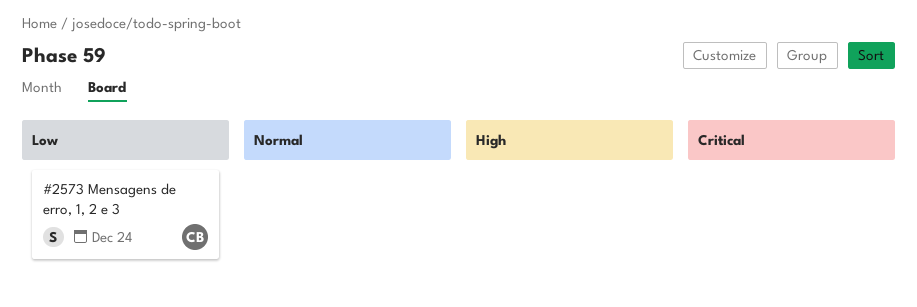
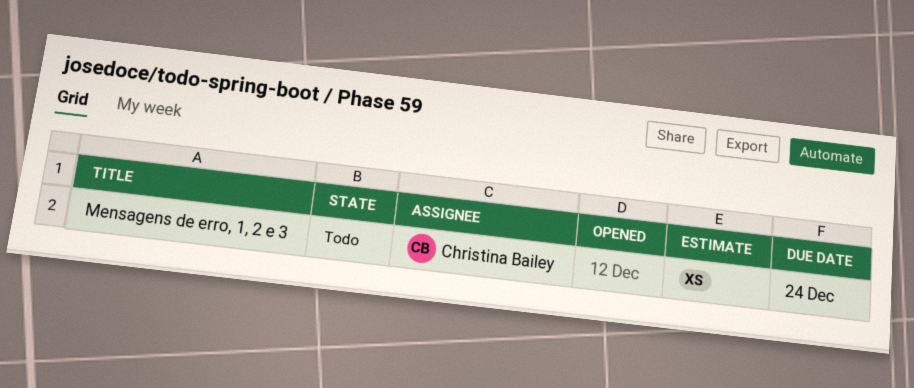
Mensagens de erro, 1, 2 e 3, estimate: S -> XS

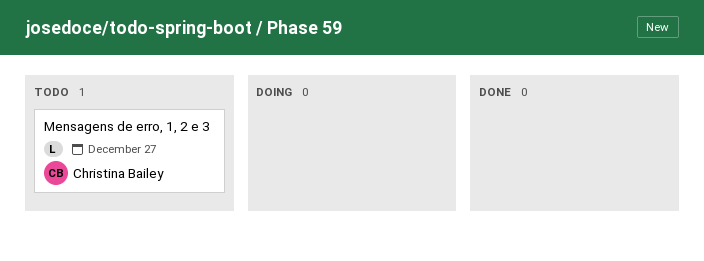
Mensagens de erro, 1, 2 e 3, estimate: XS -> L
Mensagens de erro, 1, 2 e 3, due: Dec 24 -> Dec 27

